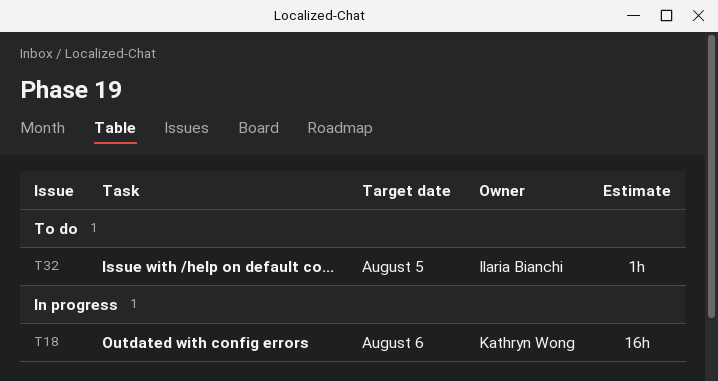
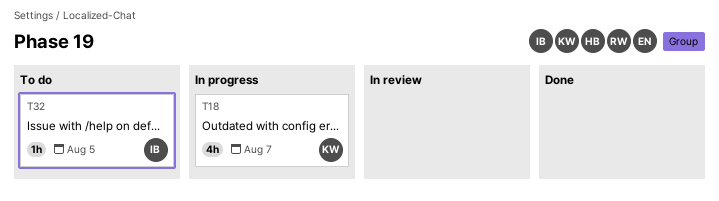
T18, estimate: 16h -> 4h
T18, due: Aug 6 -> Aug 7

